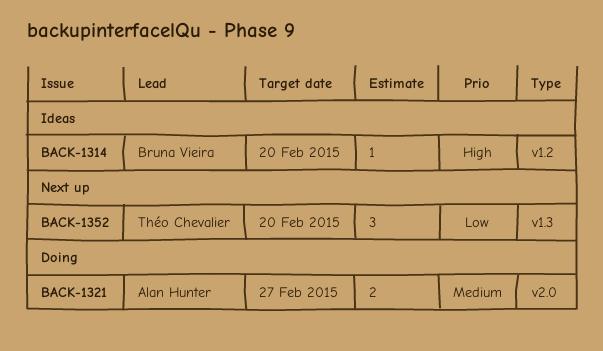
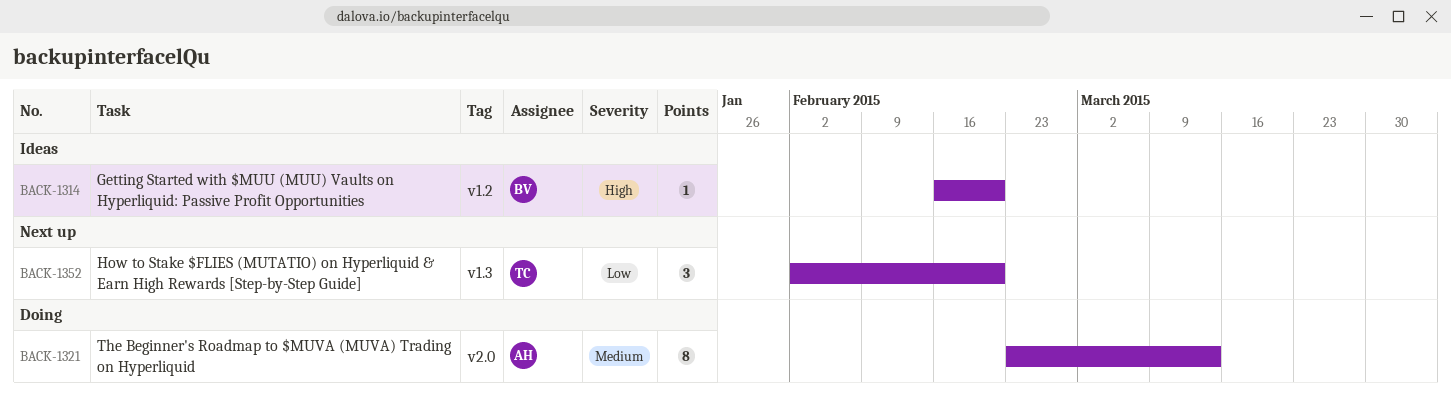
BACK-1321, estimate: 2 -> 8
BACK-1321, due: Feb 27 -> Mar 13

